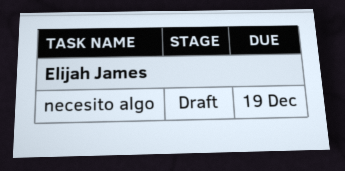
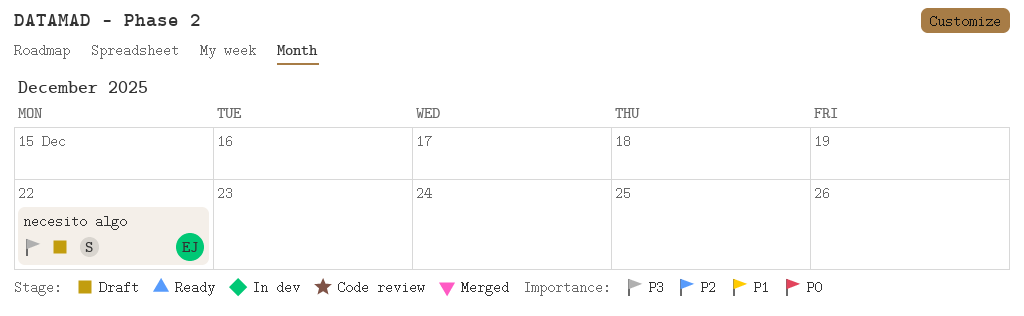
necesito algo, due: Dec 19 -> Dec 22

